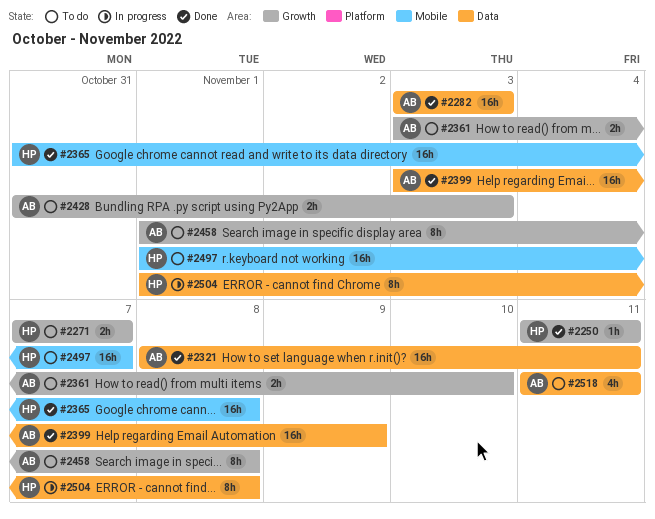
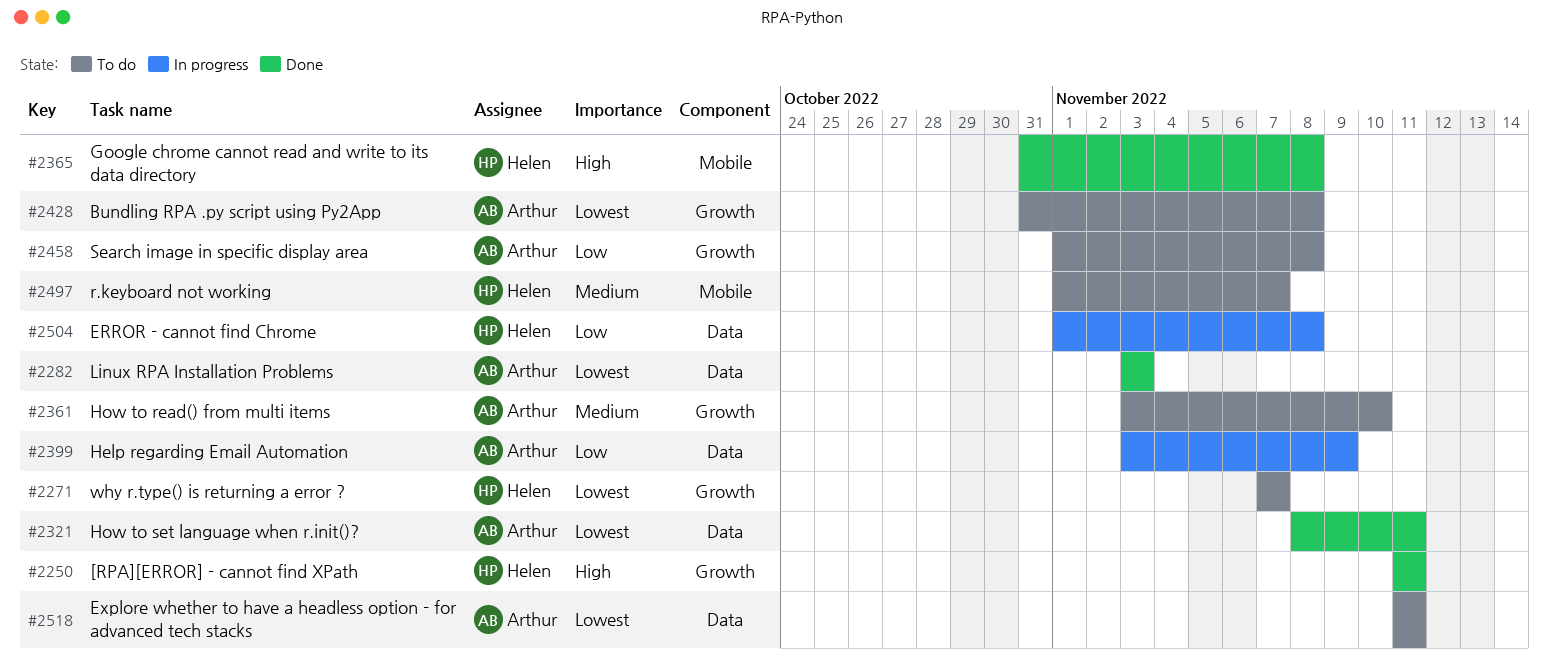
#2399, status: Done -> In progress
#2428, due: Nov 3 -> Nov 8

